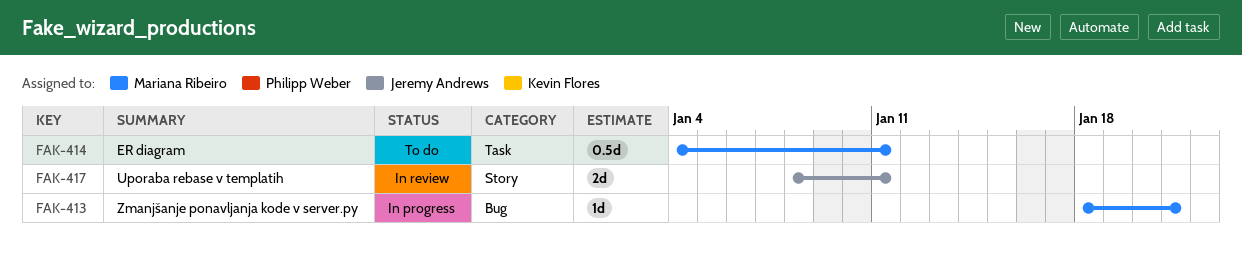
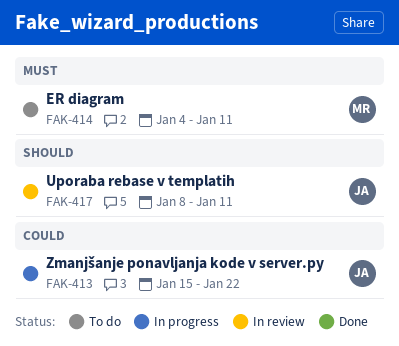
FAK-413, owner: Mariana Ribeiro -> Jeremy Andrews
FAK-413, start: Jan 18 -> Jan 15
FAK-413, due: Jan 21 -> Jan 22

